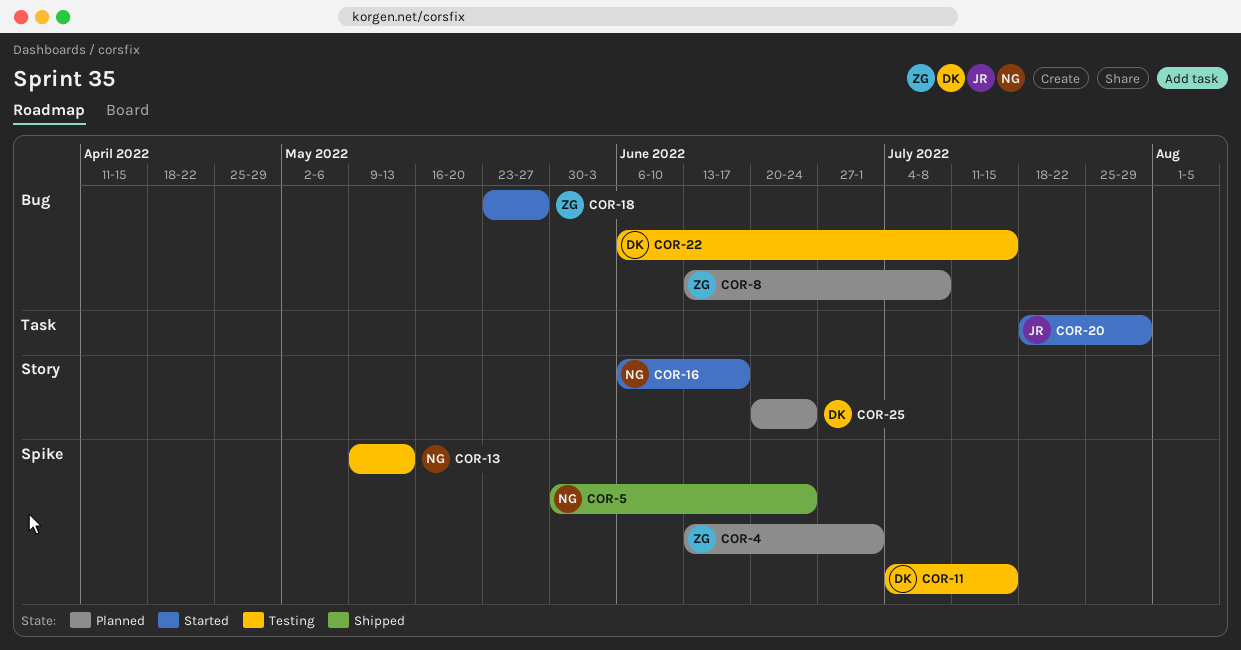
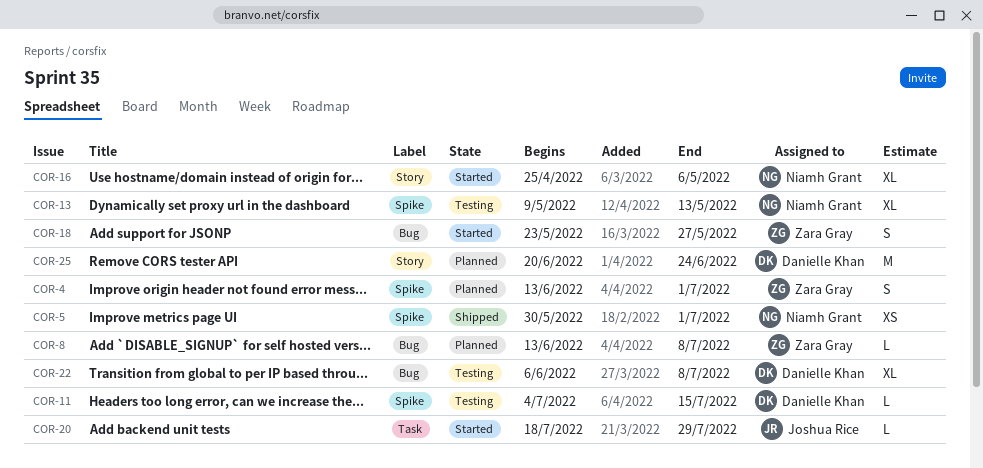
COR-5, due: Jun 24 -> Jul 1
COR-16, start: Jun 6 -> Apr 25
COR-16, due: Jun 17 -> May 6
COR-22, due: Jul 15 -> Jul 8

